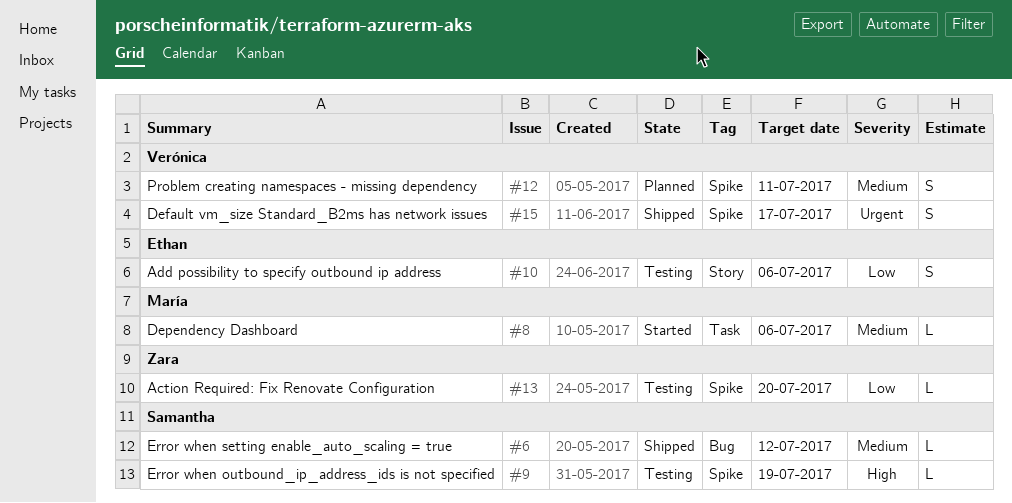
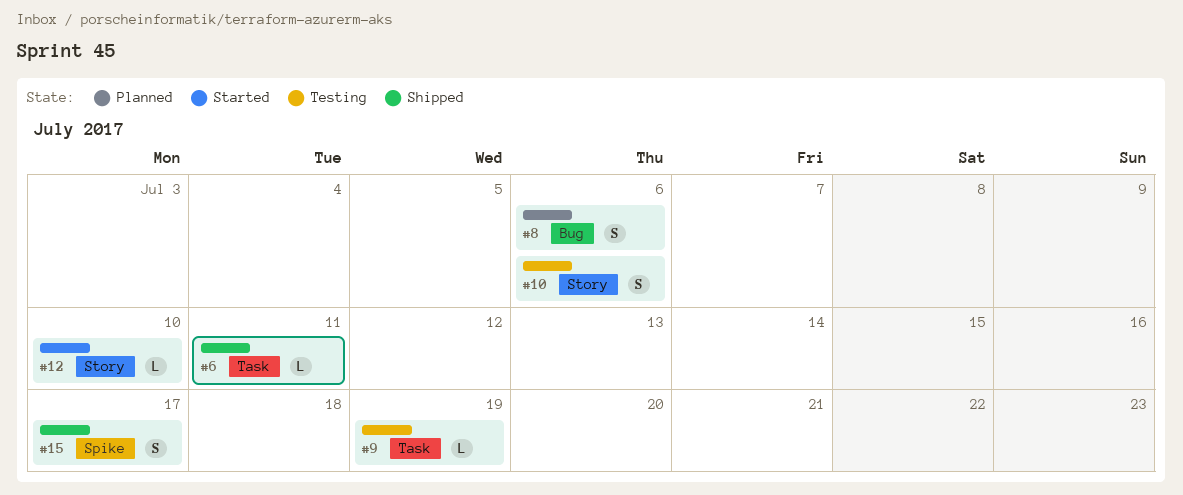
#6, label: Bug -> Task
#6, due: Jul 12 -> Jul 11
#8, status: Started -> Planned
#8, label: Task -> Bug
#8, estimate: L -> S
#9, label: Spike -> Task
#12, status: Planned -> Started
#12, label: Spike -> Story
#12, estimate: S -> L
#12, due: Jul 11 -> Jul 10
#13: present -> none

